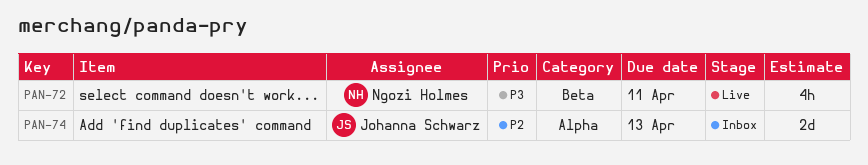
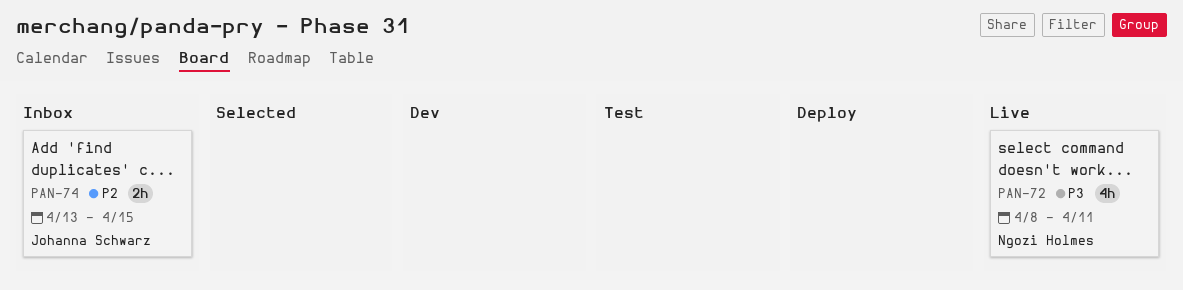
PAN-74, estimate: 2d -> 2h
PAN-74, due: Apr 13 -> Apr 15

